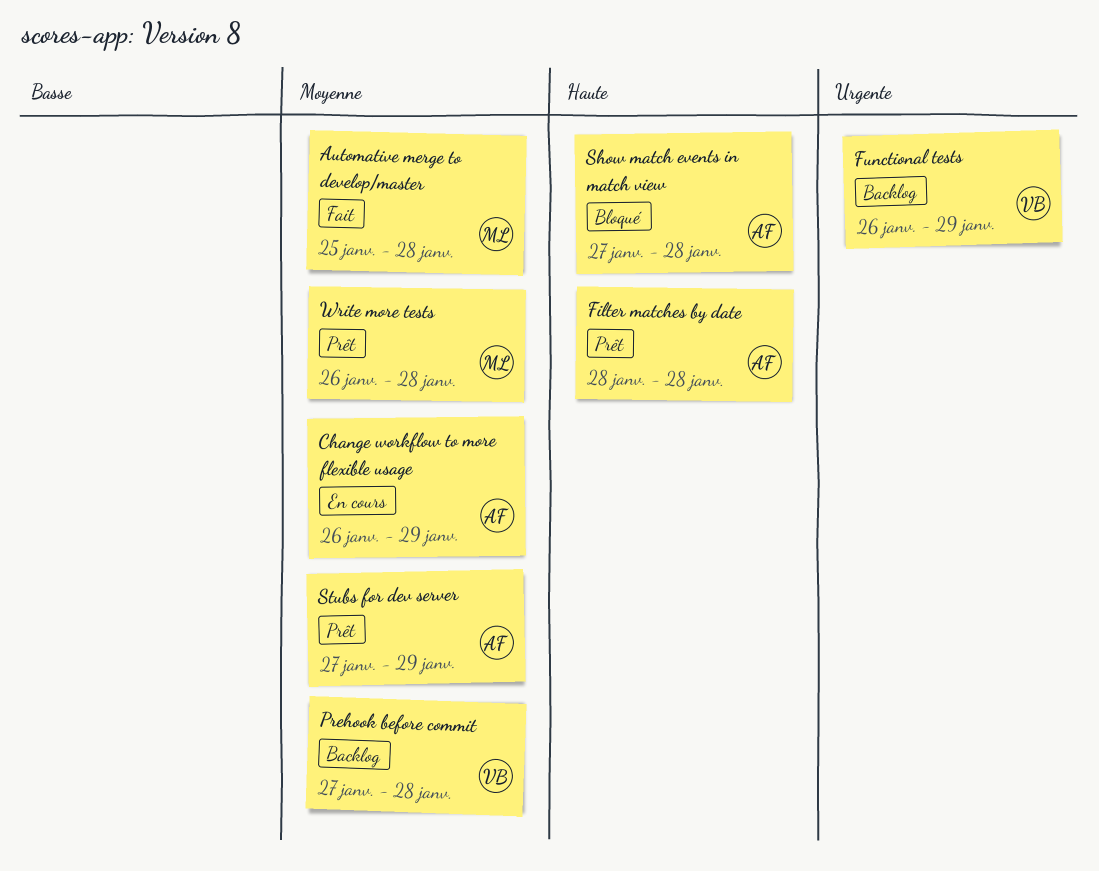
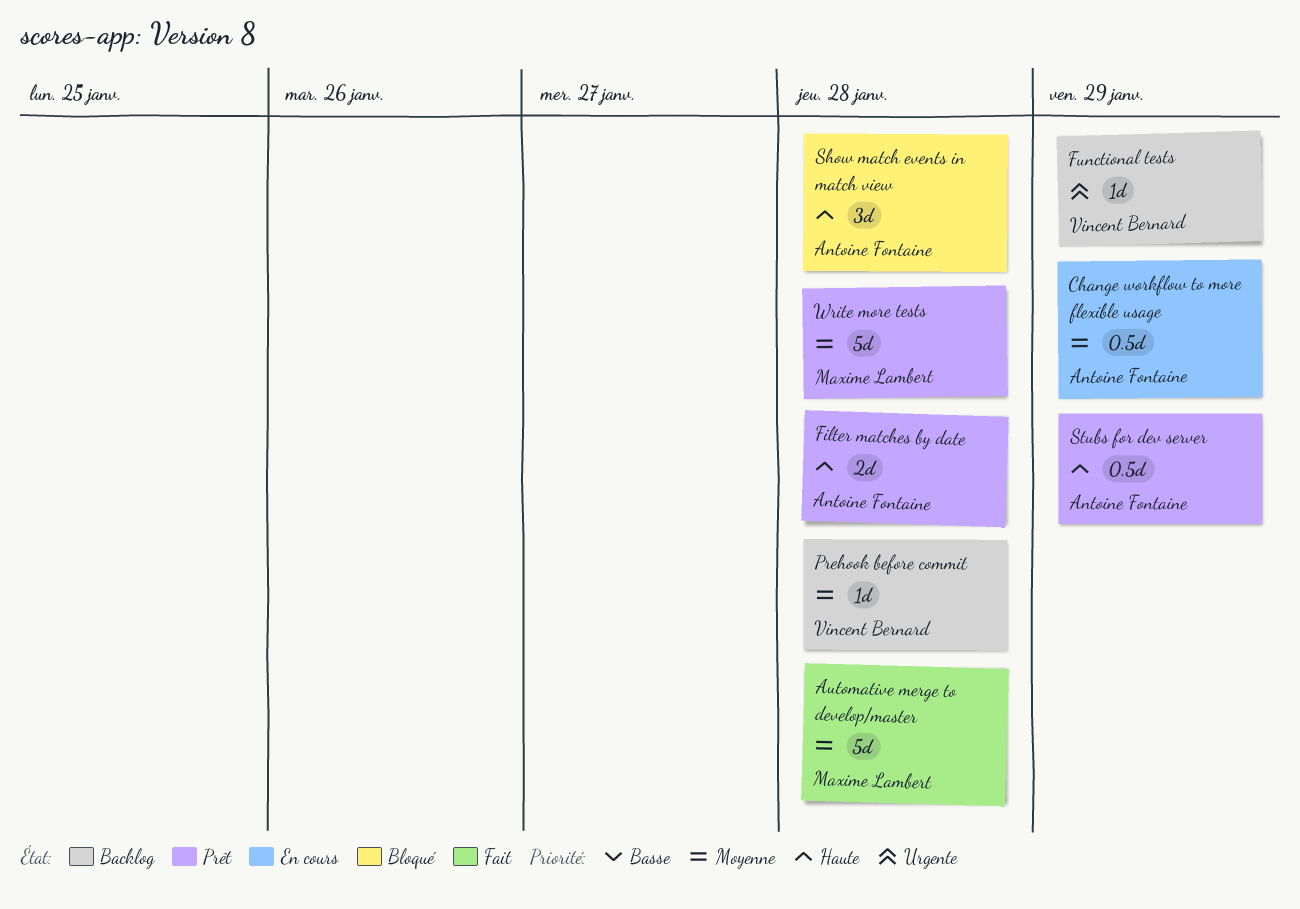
Stubs for dev server, priority: Moyenne -> Haute

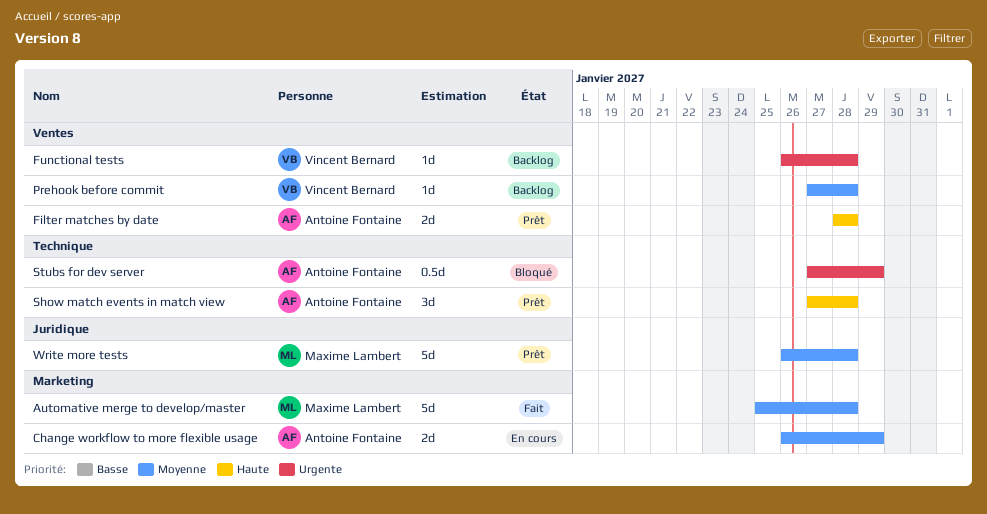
Change workflow to more flexible usage, estimate: 0.5d -> 2d
Functional tests, due: Jan 29 -> Jan 28
Show match events in match view, status: Bloqué -> Prêt
Stubs for dev server, status: Prêt -> Bloqué
Stubs for dev server, priority: Haute -> Urgente

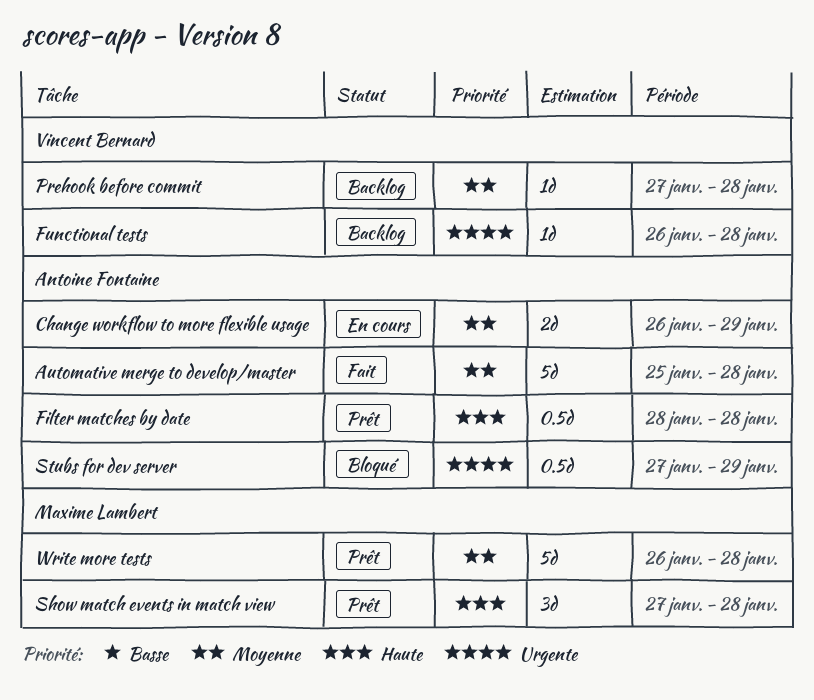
Automative merge to develop/master, owner: Maxime Lambert -> Antoine Fontaine
Filter matches by date, estimate: 2d -> 0.5d
Show match events in match view, owner: Antoine Fontaine -> Maxime Lambert

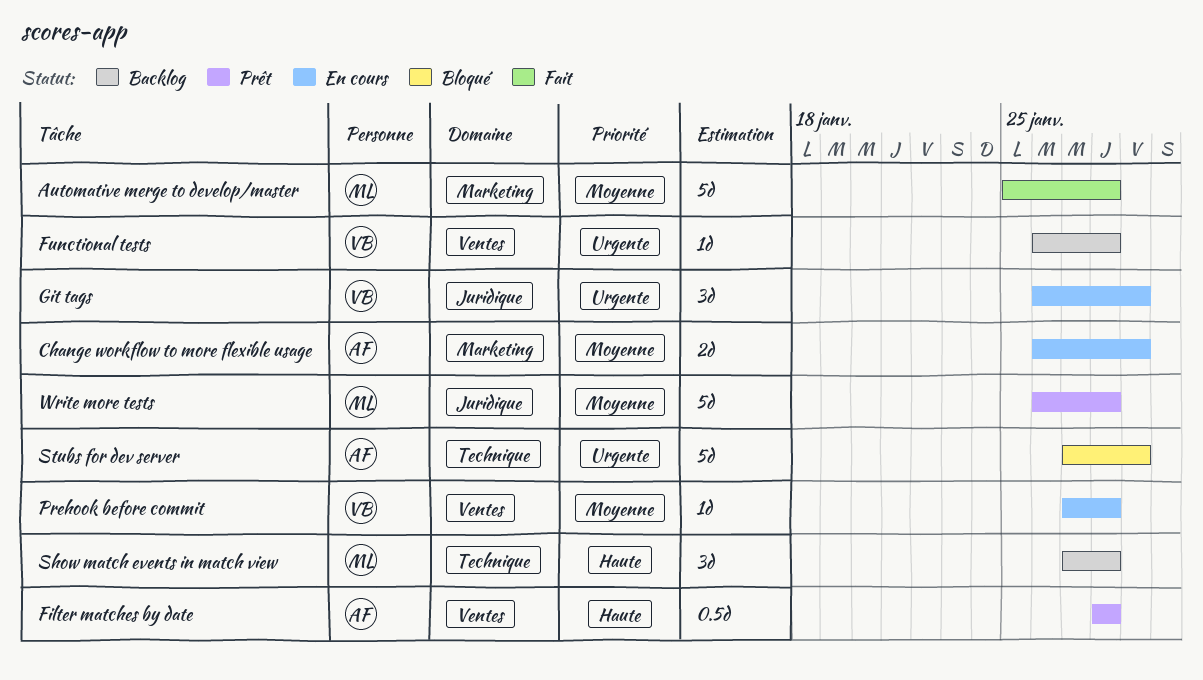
Automative merge to develop/master, owner: Antoine Fontaine -> Maxime Lambert
Git tags: none -> present
Prehook before commit, status: Backlog -> En cours
Show match events in match view, status: Prêt -> Backlog
Stubs for dev server, estimate: 0.5d -> 5d

